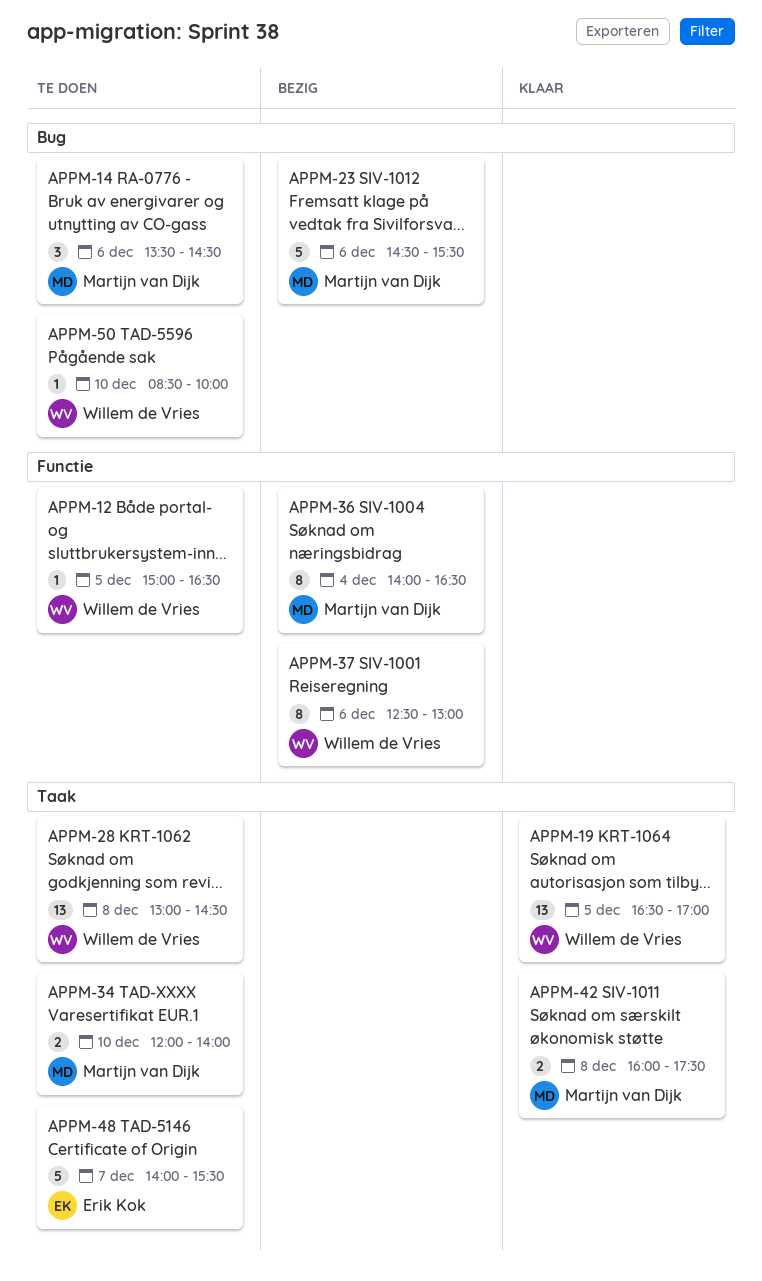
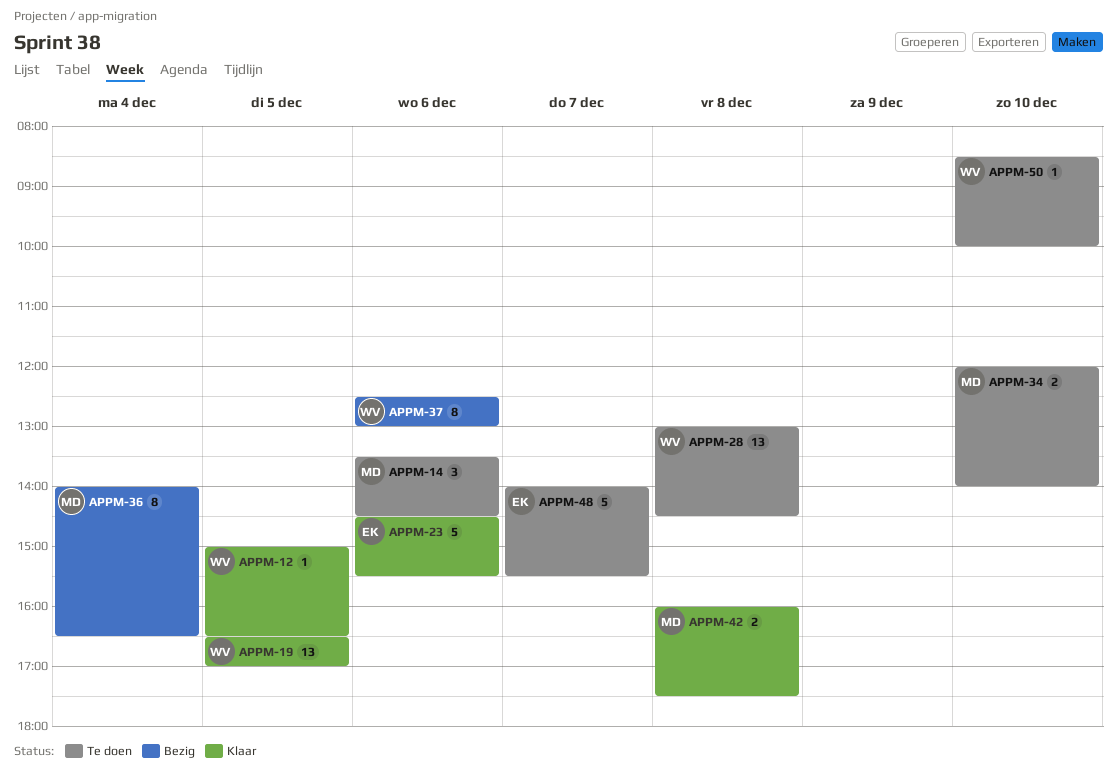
APPM-12, status: Te doen -> Klaar
APPM-23, status: Bezig -> Klaar
APPM-23, owner: Martijn van Dijk -> Erik Kok

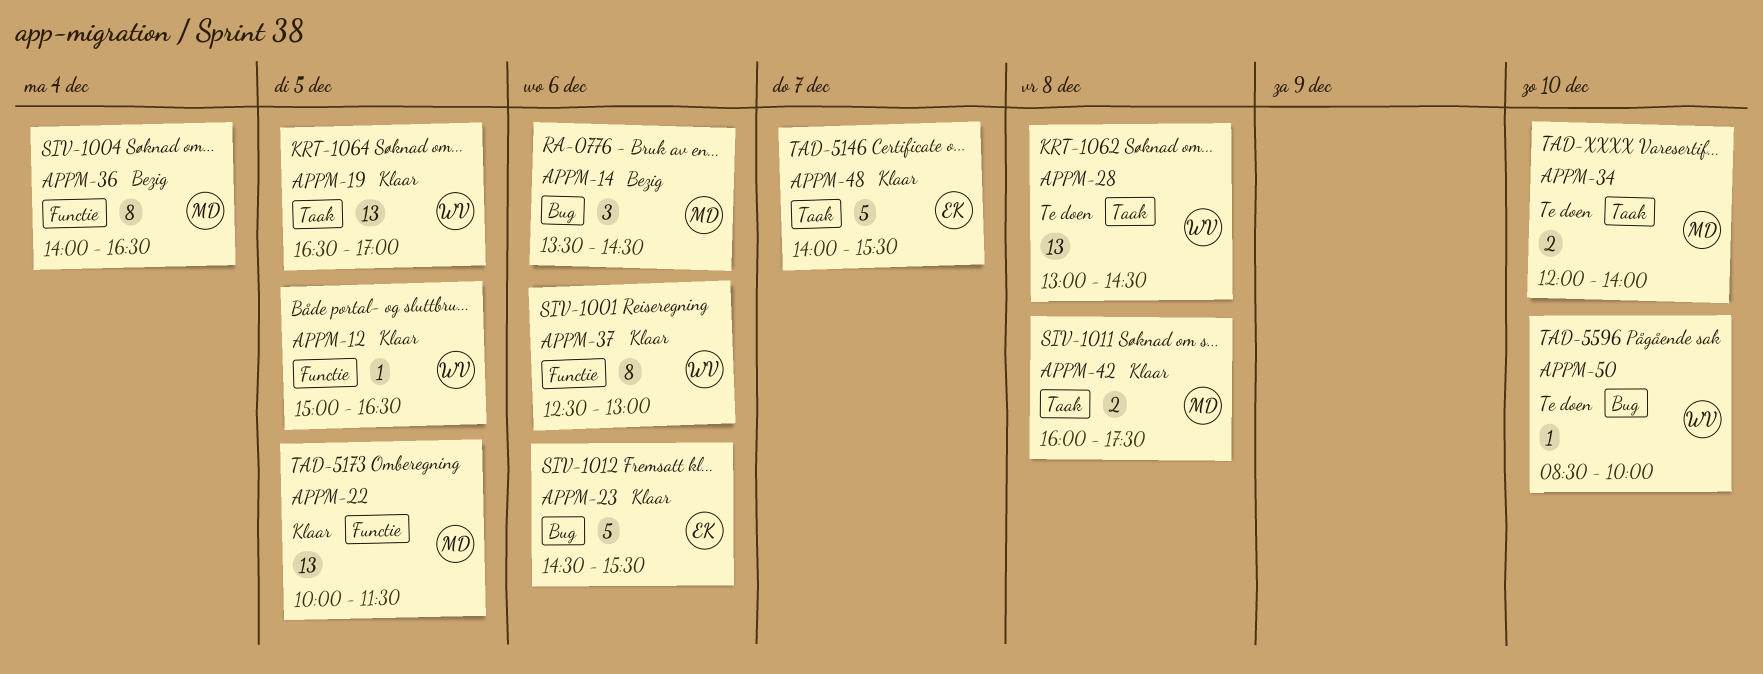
APPM-14, status: Te doen -> Bezig
APPM-22: none -> present
APPM-37, status: Bezig -> Klaar
APPM-48, status: Te doen -> Klaar

